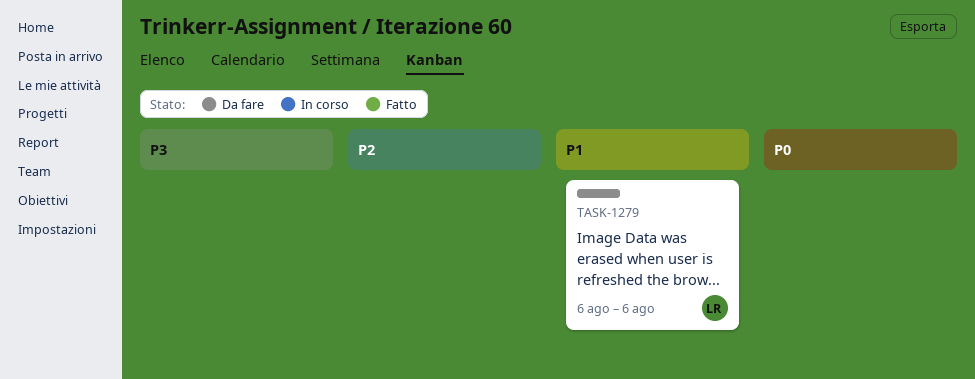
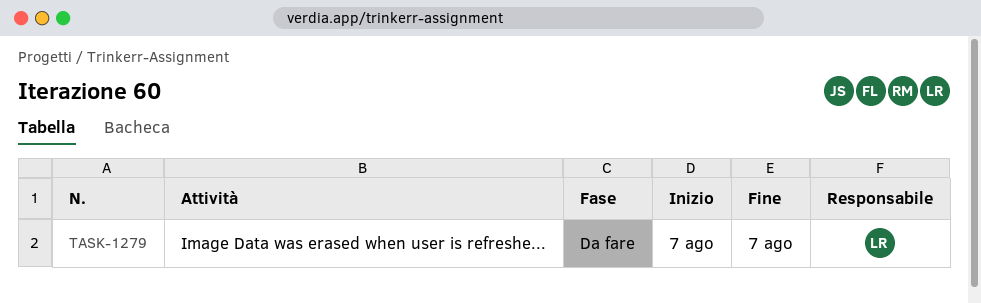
TASK-1279, start: Aug 6 -> Aug 7
TASK-1279, due: Aug 6 -> Aug 7

